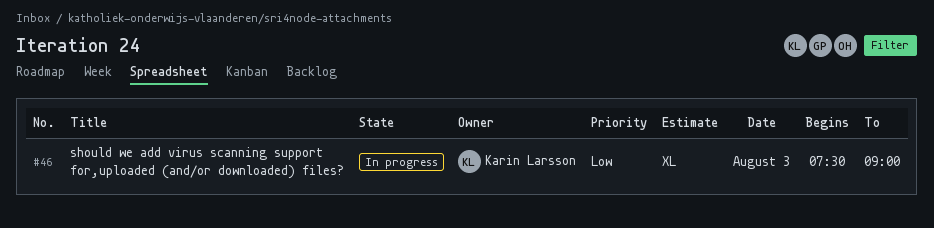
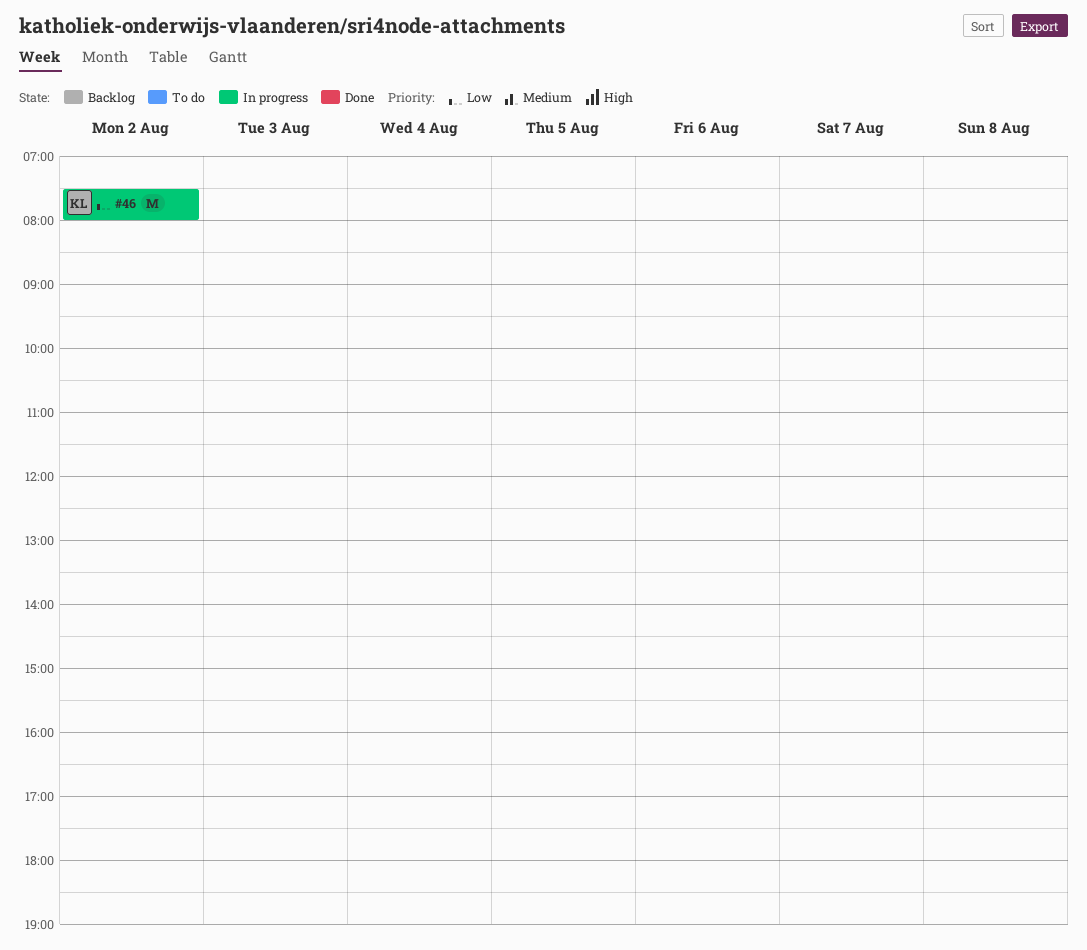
#46, estimate: XL -> M
#46, day: Aug 3 -> Aug 2
#46, ends: 09:00 -> 08:00

